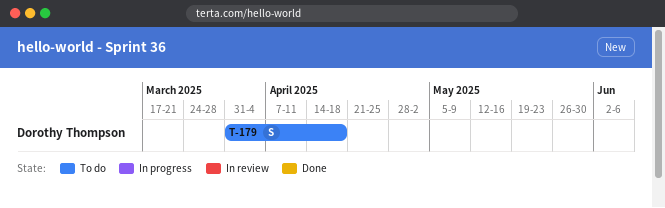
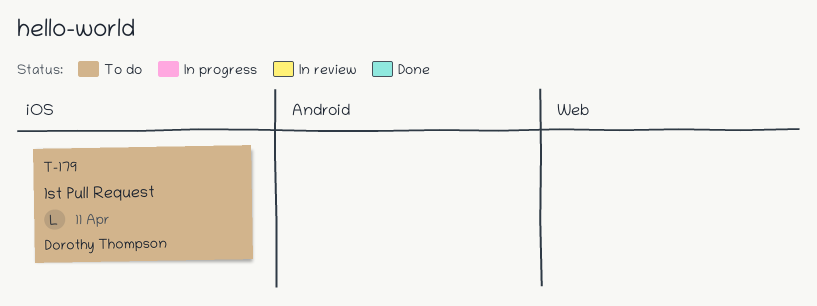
T-179, estimate: S -> L
T-179, due: Apr 18 -> Apr 11

